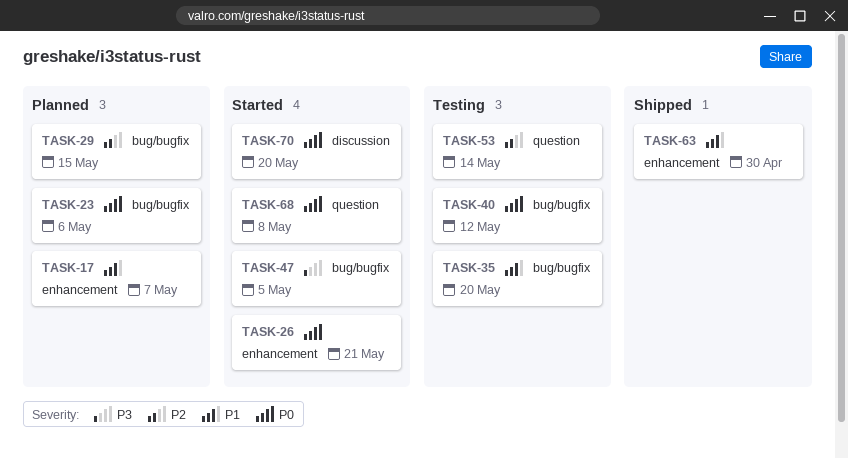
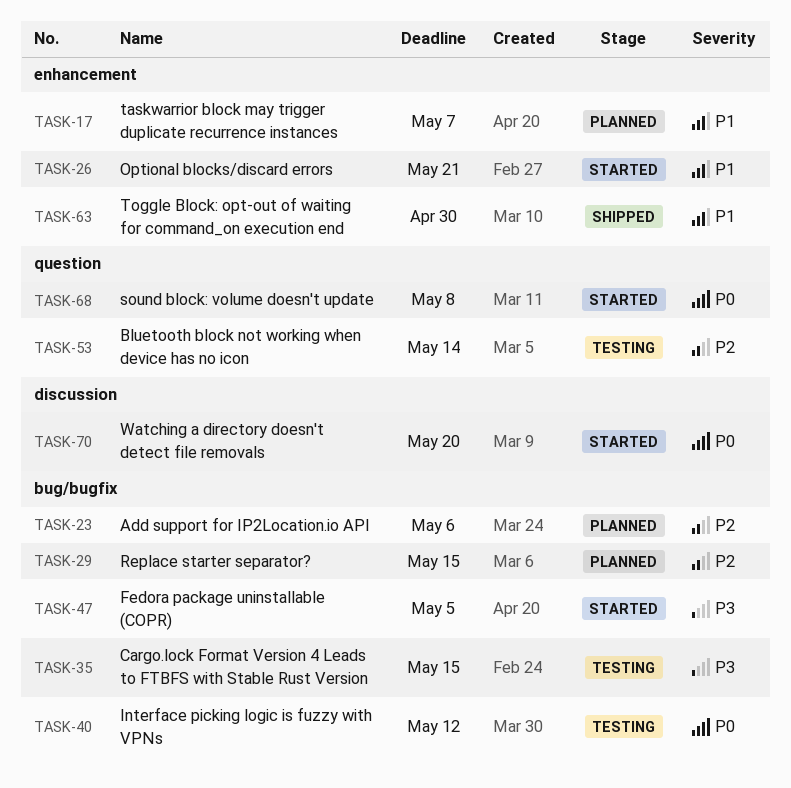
TASK-23, priority: P0 -> P2
TASK-26, priority: P0 -> P1
TASK-35, priority: P1 -> P3
TASK-35, due: May 20 -> May 15

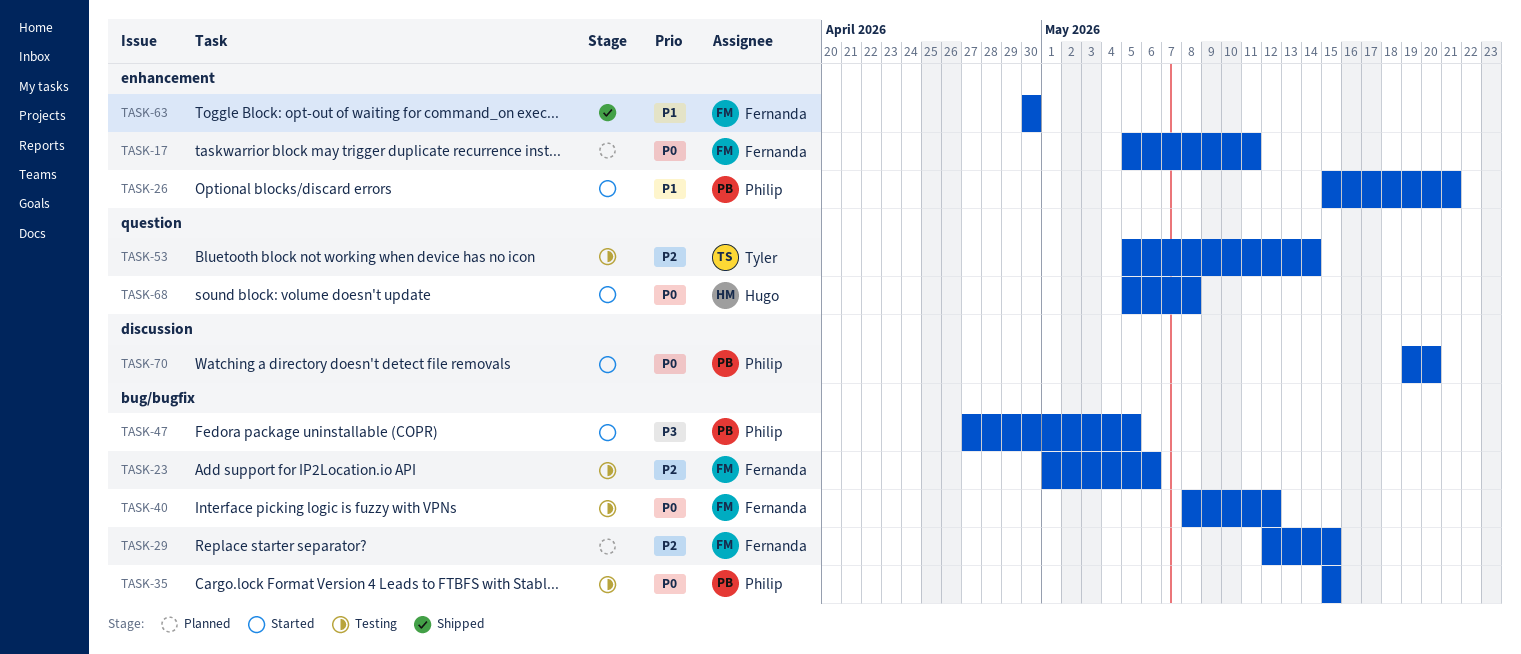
TASK-17, priority: P1 -> P0
TASK-17, due: May 7 -> May 11
TASK-23, status: Planned -> Testing
TASK-35, priority: P3 -> P0

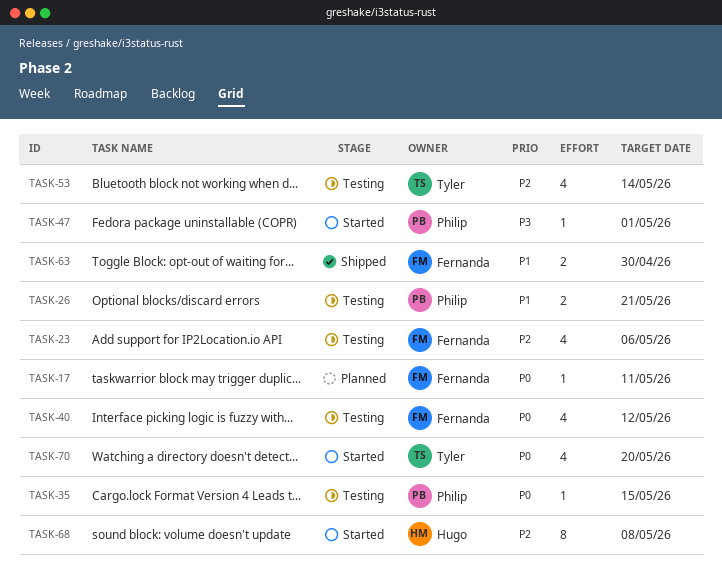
TASK-26, status: Started -> Testing
TASK-29: present -> none
TASK-47, due: May 5 -> May 1
TASK-68, priority: P0 -> P2
TASK-70, owner: Philip -> Tyler

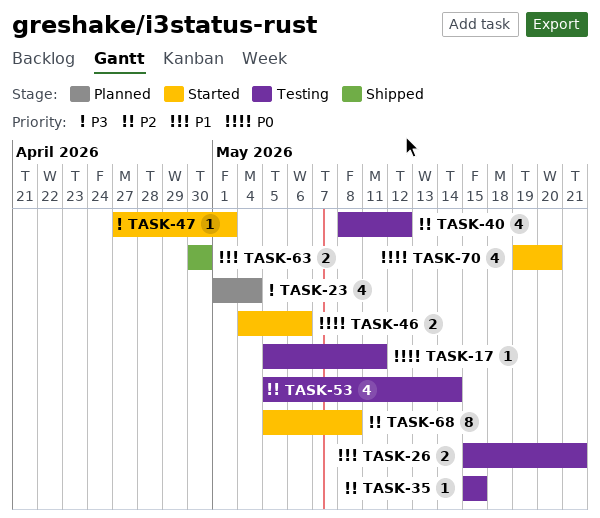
TASK-17, status: Planned -> Testing
TASK-23, status: Testing -> Planned
TASK-23, priority: P2 -> P3
TASK-23, due: May 6 -> May 4
TASK-35, priority: P0 -> P2
TASK-40, priority: P0 -> P2
TASK-46: none -> present

